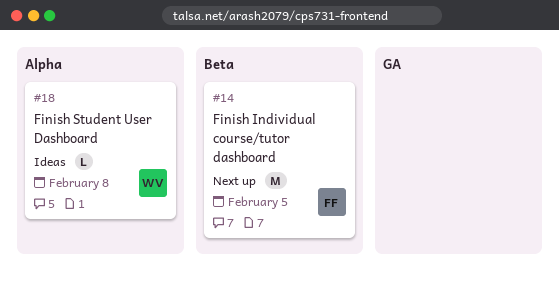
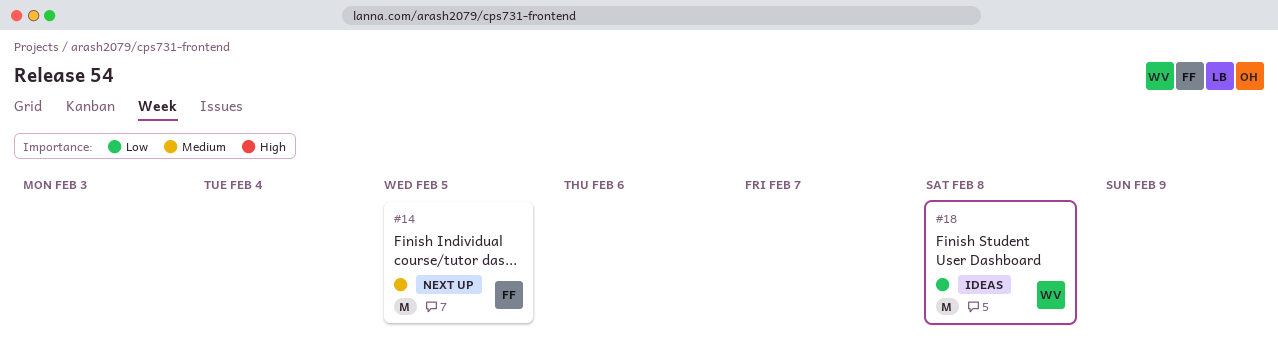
#18, estimate: L -> M

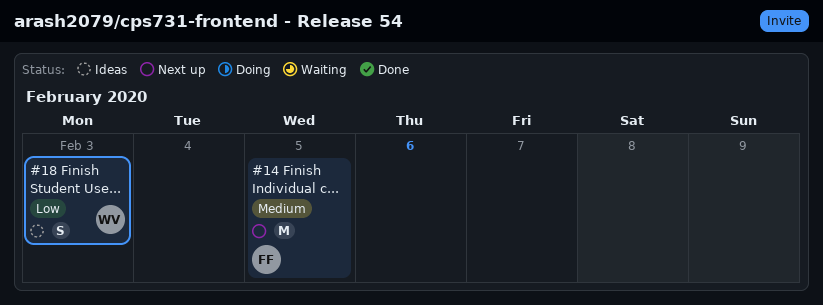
#18, estimate: M -> S
#18, due: Feb 8 -> Feb 3

